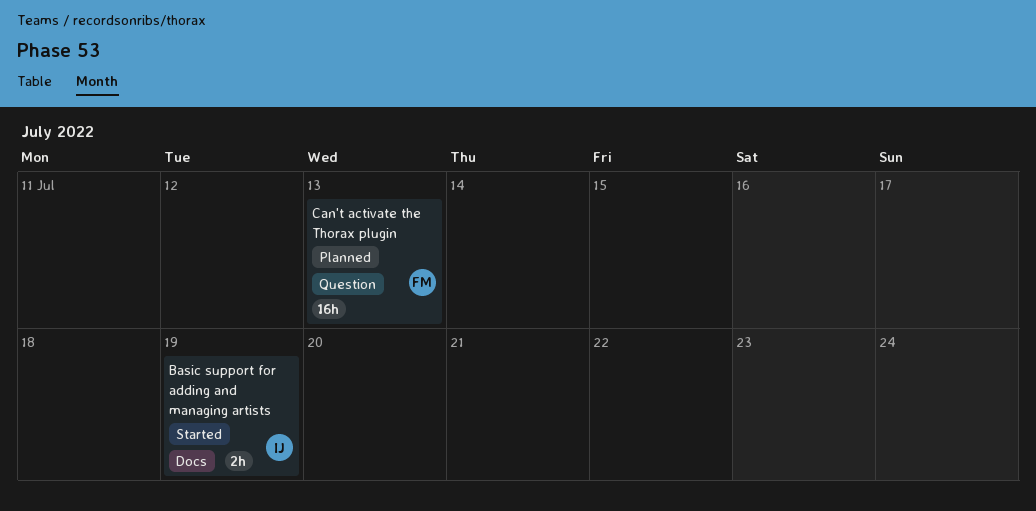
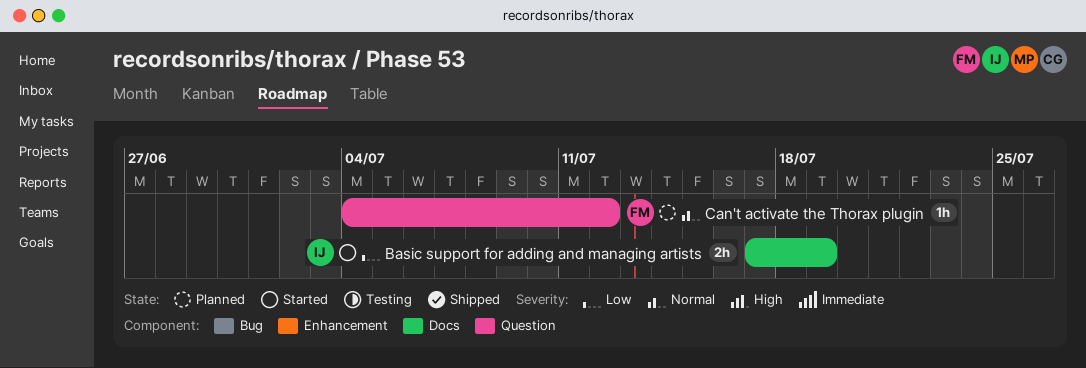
Can't activate the Thorax plugin, estimate: 16h -> 1h
Can't activate the Thorax plugin, due: Jul 13 -> Jul 12

